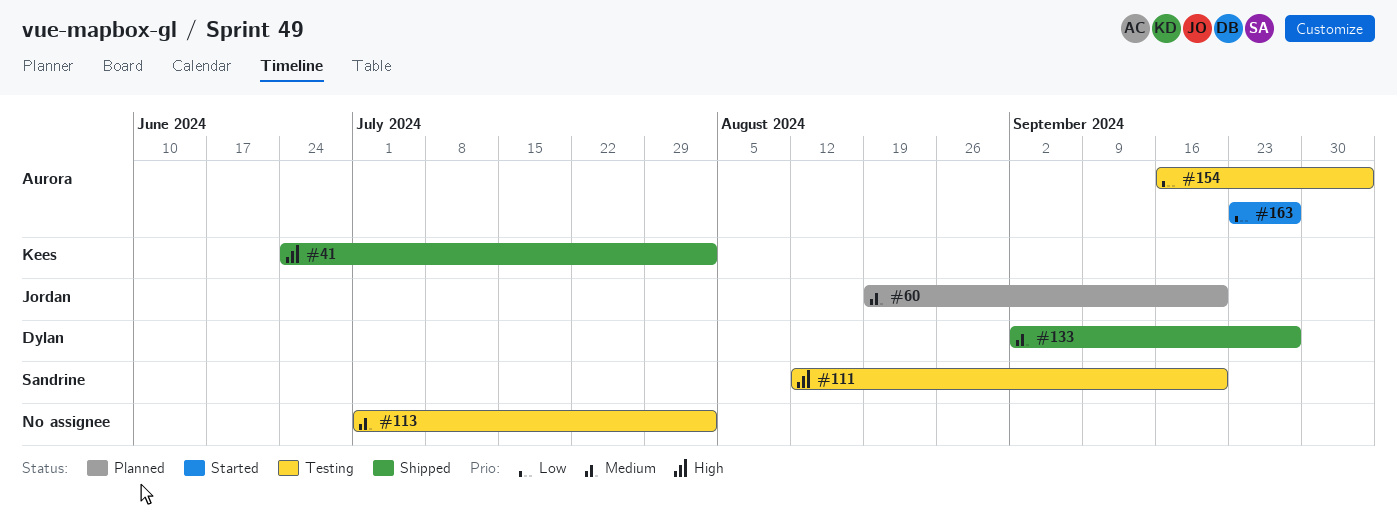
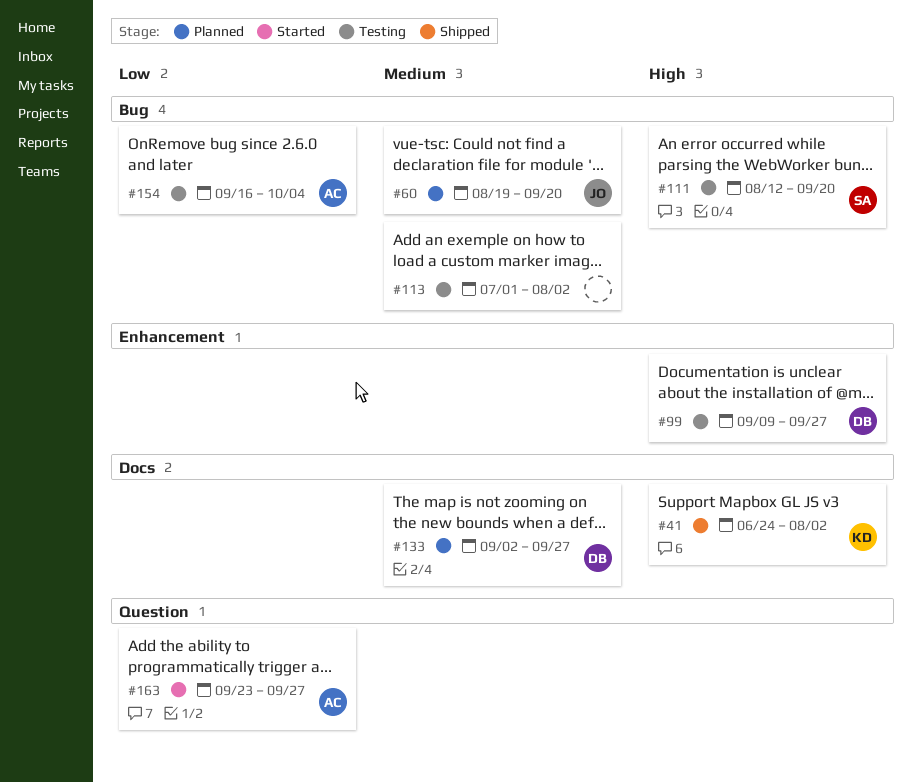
#99: none -> present
#133, status: Shipped -> Planned

